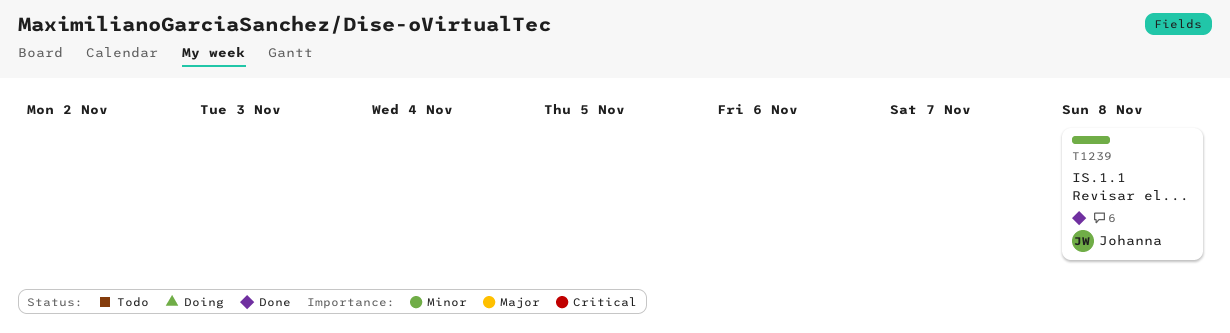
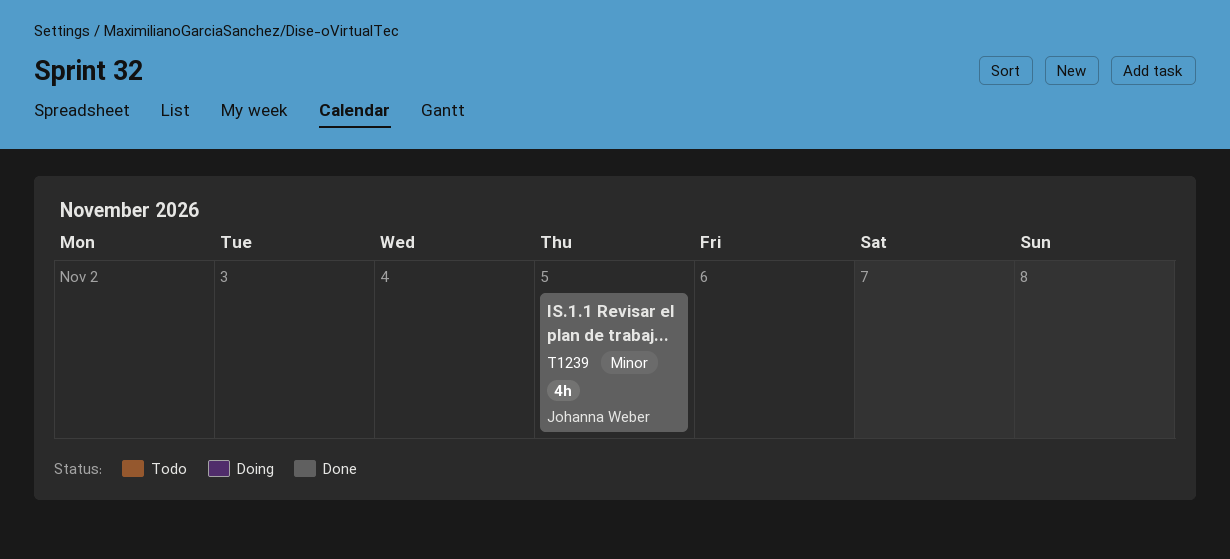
T1239, due: Nov 8 -> Nov 5

